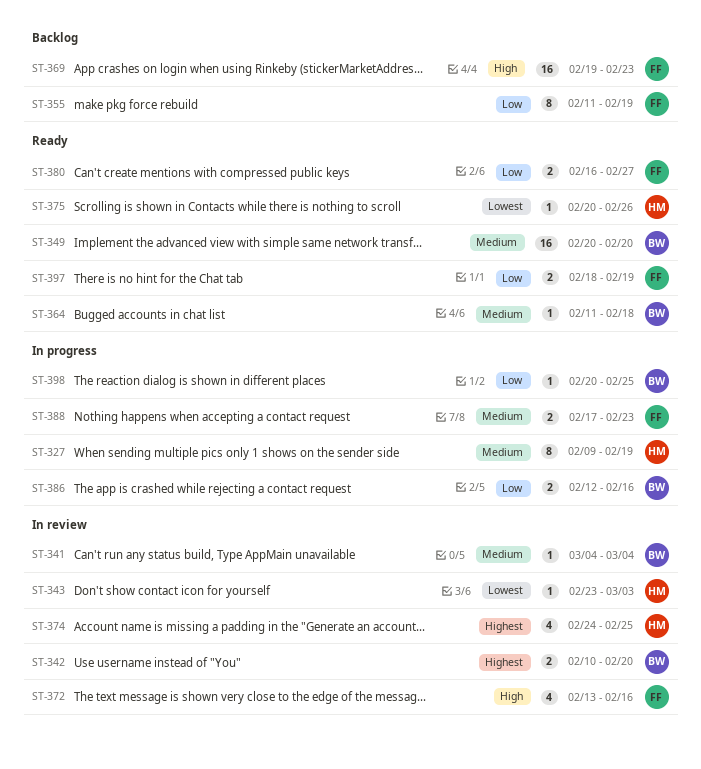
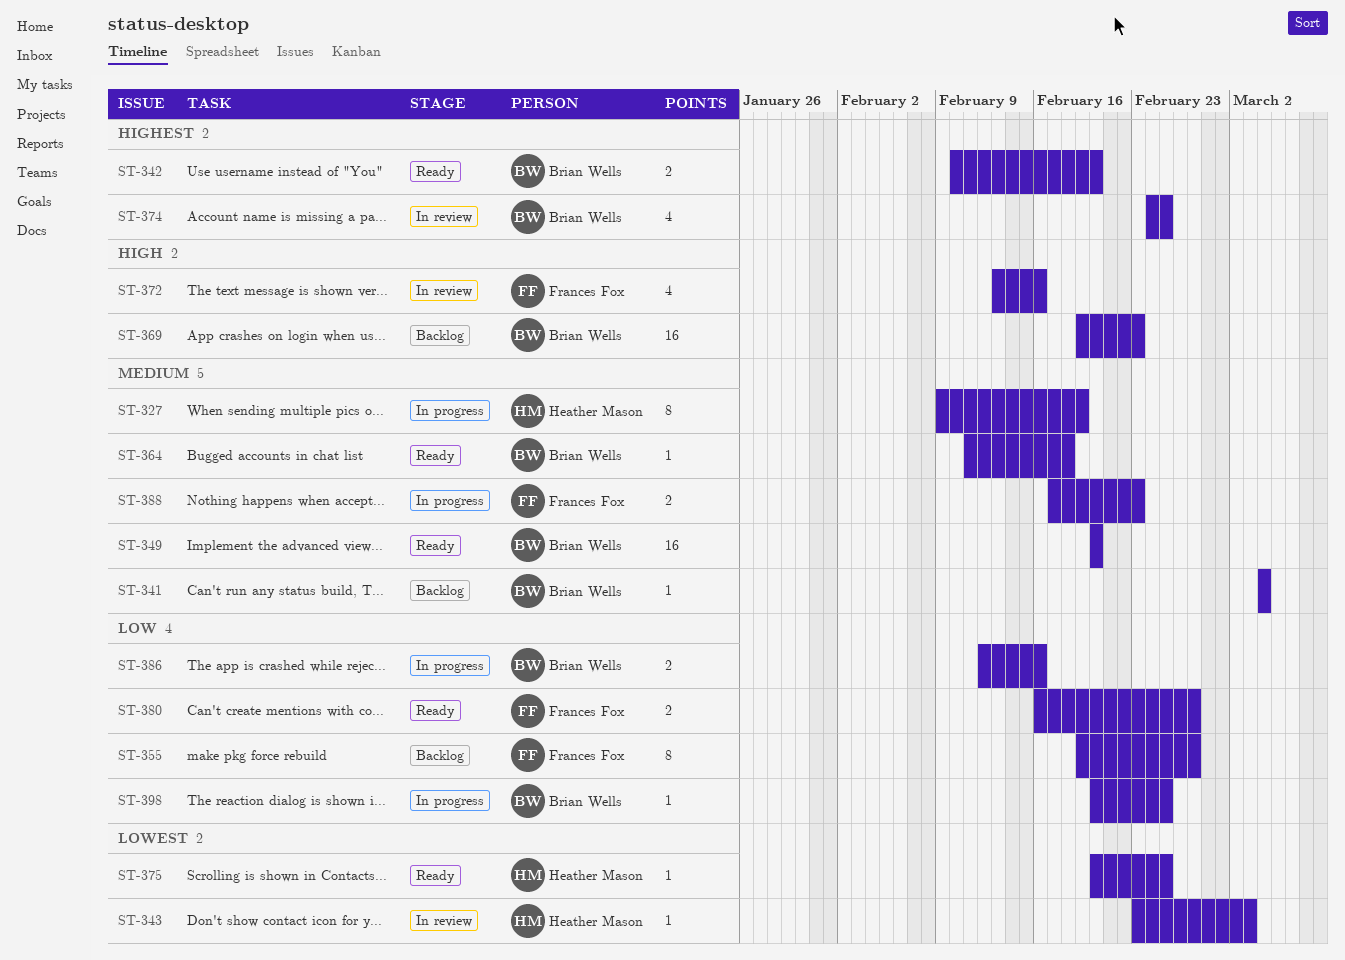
ST-341, status: In review -> Backlog
ST-342, status: In review -> Ready
ST-355, start: Feb 11 -> Feb 19
ST-355, due: Feb 19 -> Feb 27
ST-369, owner: Frances Fox -> Brian Wells
ST-374, owner: Heather Mason -> Brian Wells
ST-375, due: Feb 26 -> Feb 25
ST-397: present -> none

